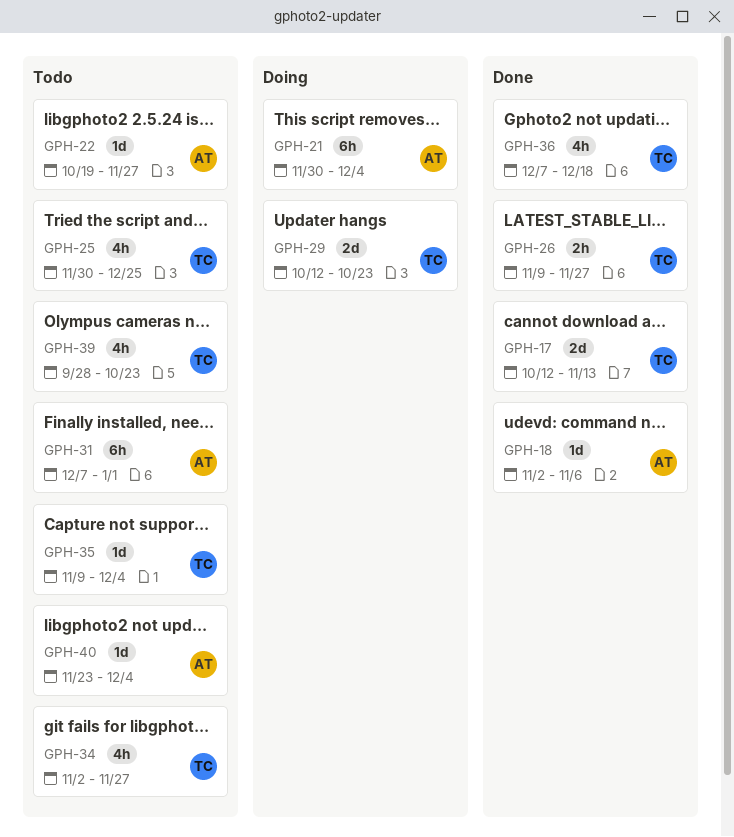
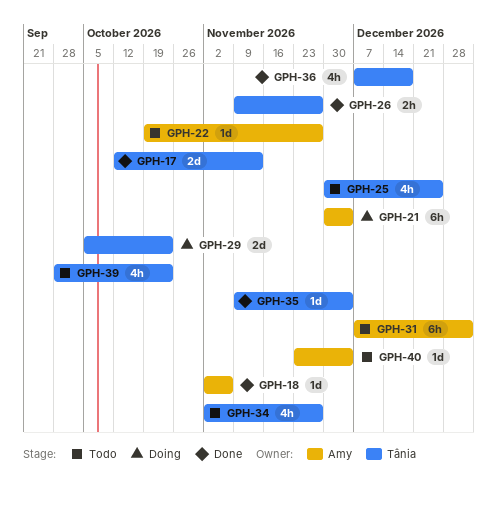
GPH-29, start: Oct 12 -> Oct 5
GPH-35, status: Todo -> Done

